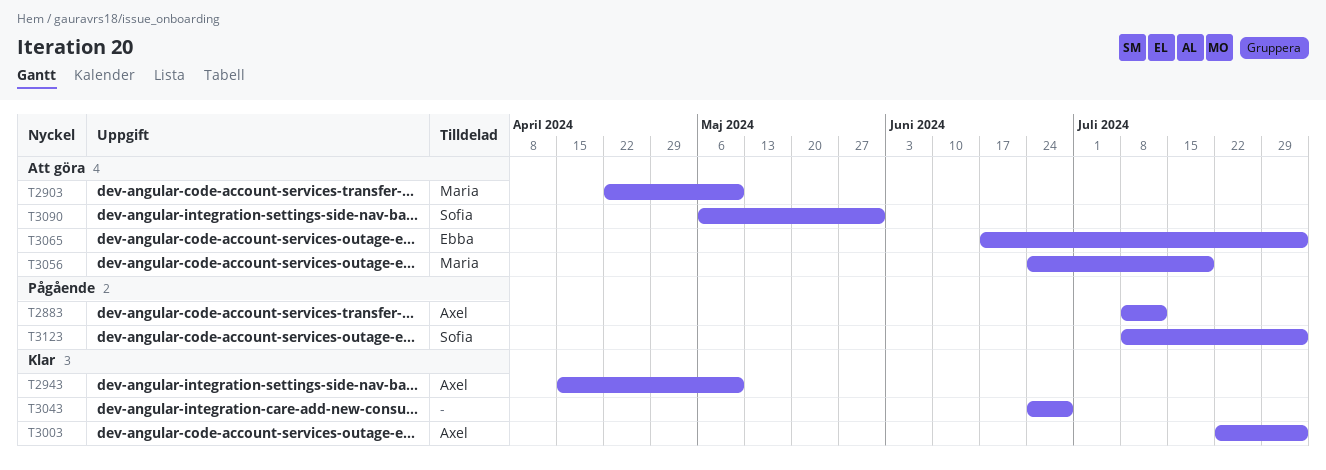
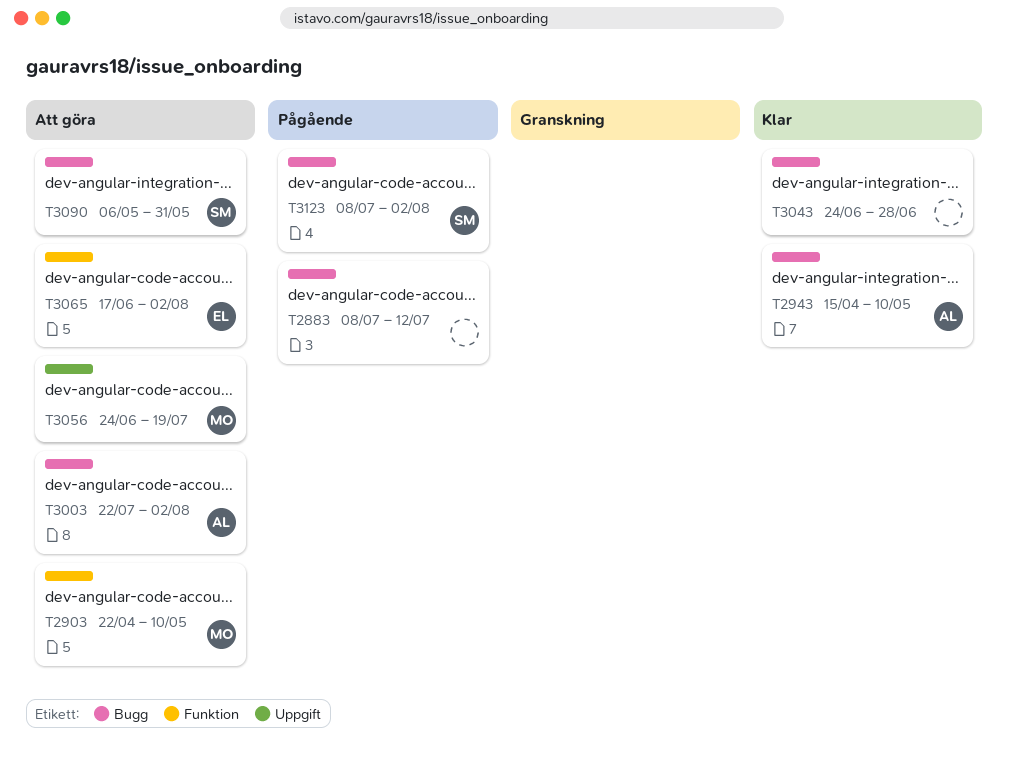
T2883, owner: Axel -> none
T3003, status: Klar -> Att göra

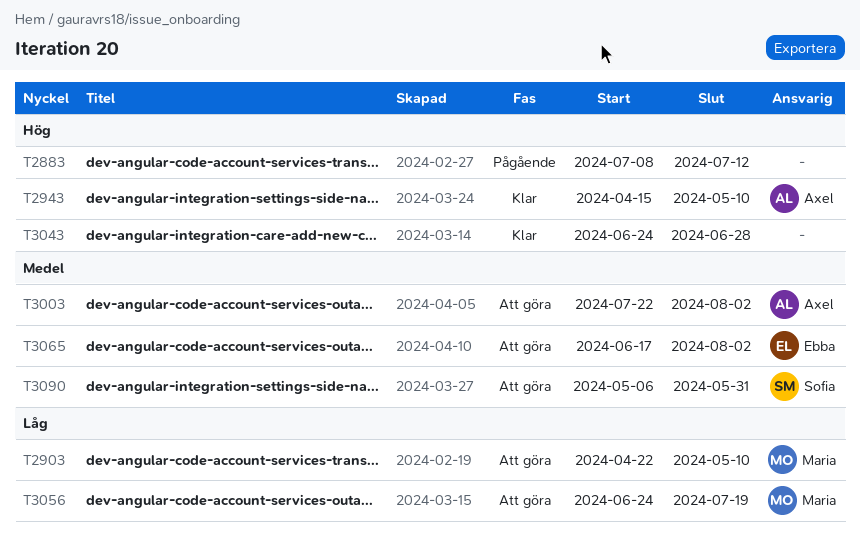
T3123: present -> none

